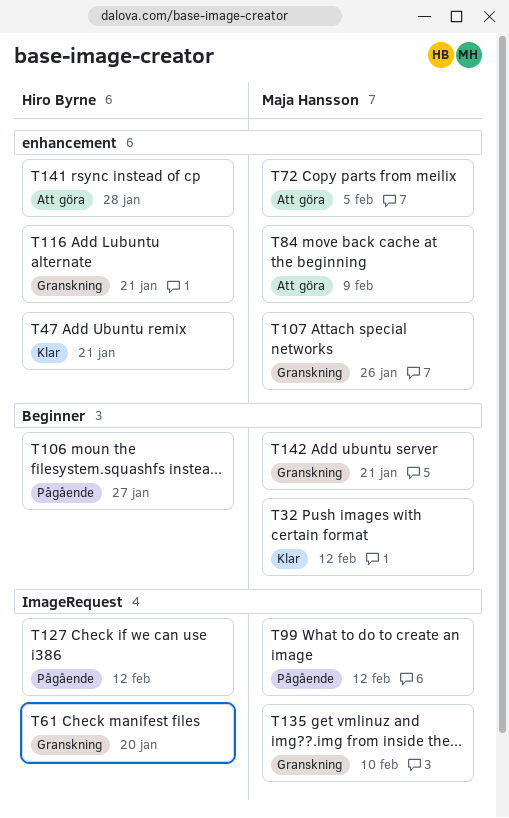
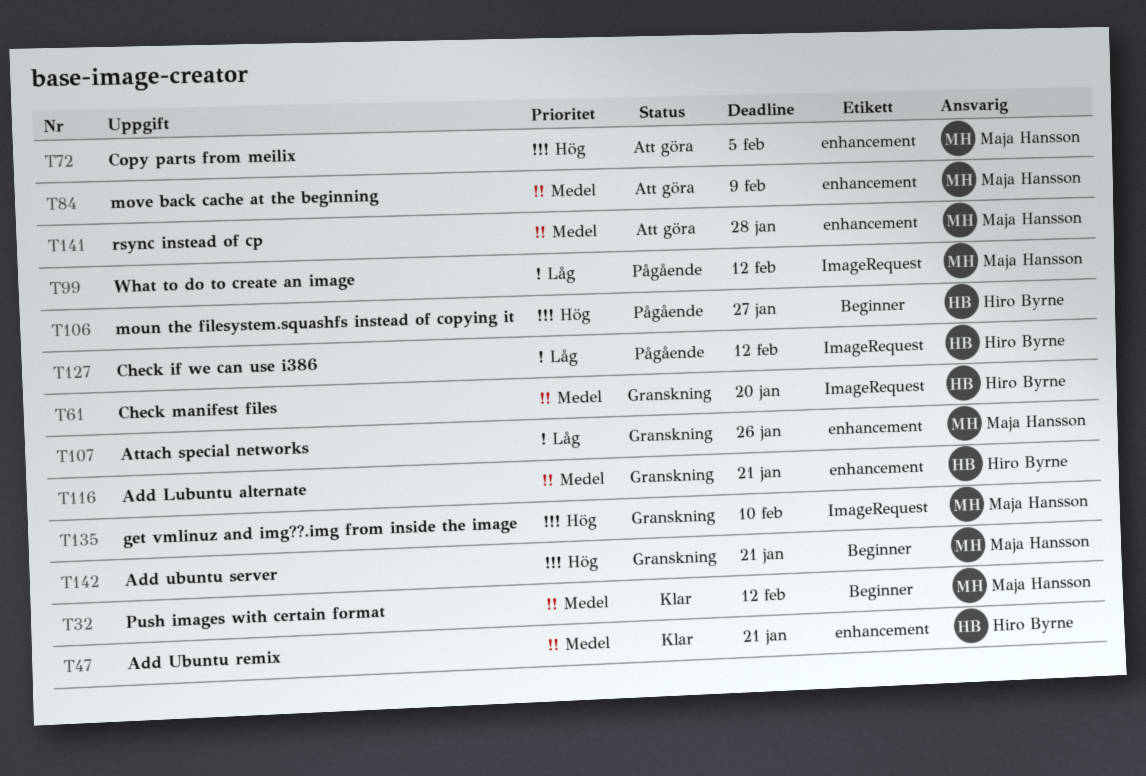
T141, owner: Hiro Byrne -> Maja Hansson

